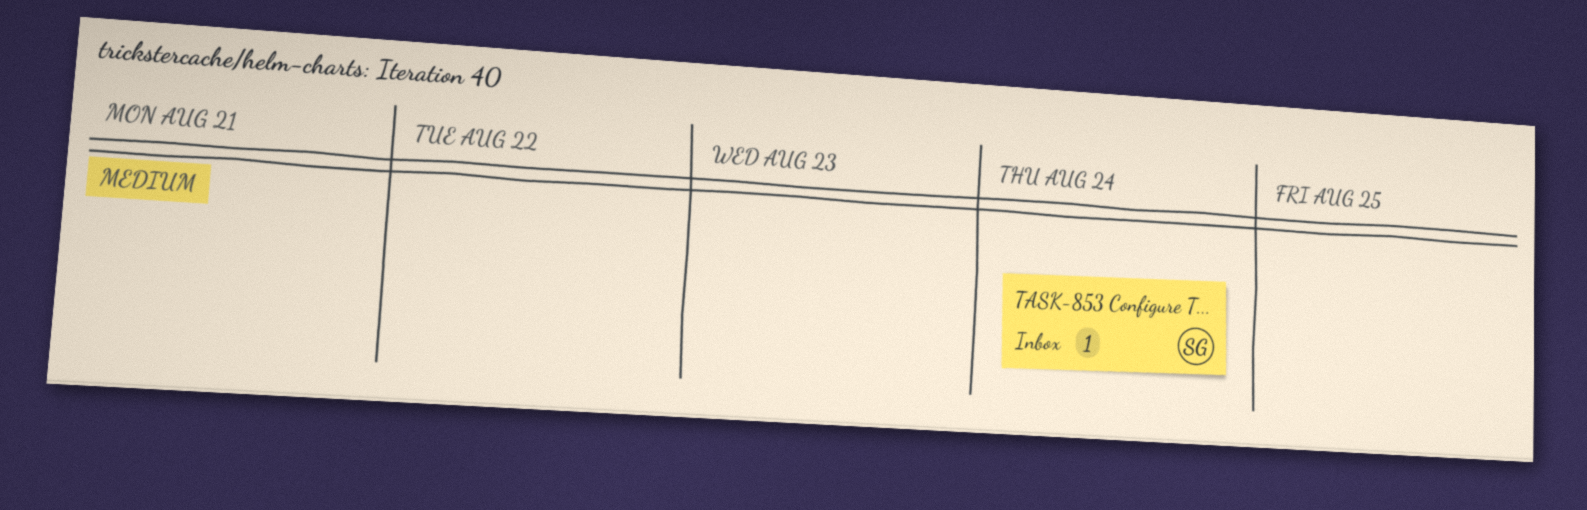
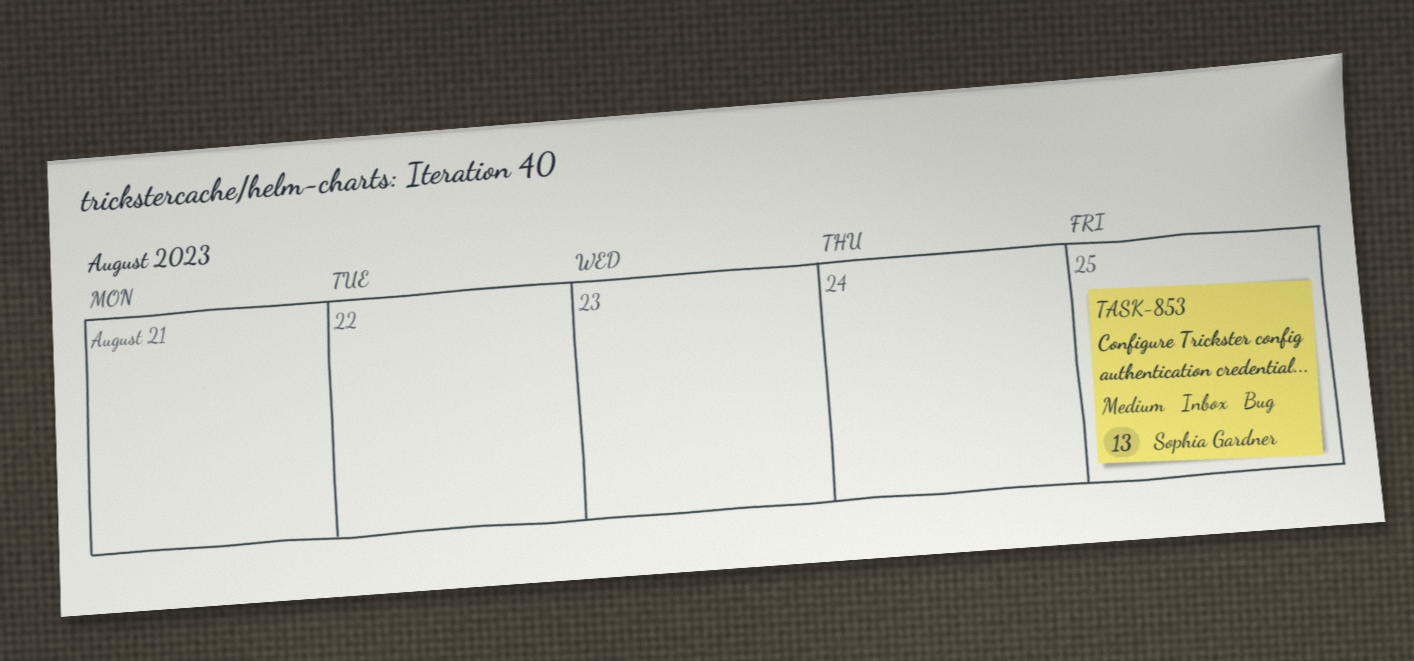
TASK-853, estimate: 1 -> 13
TASK-853, due: Aug 24 -> Aug 25

